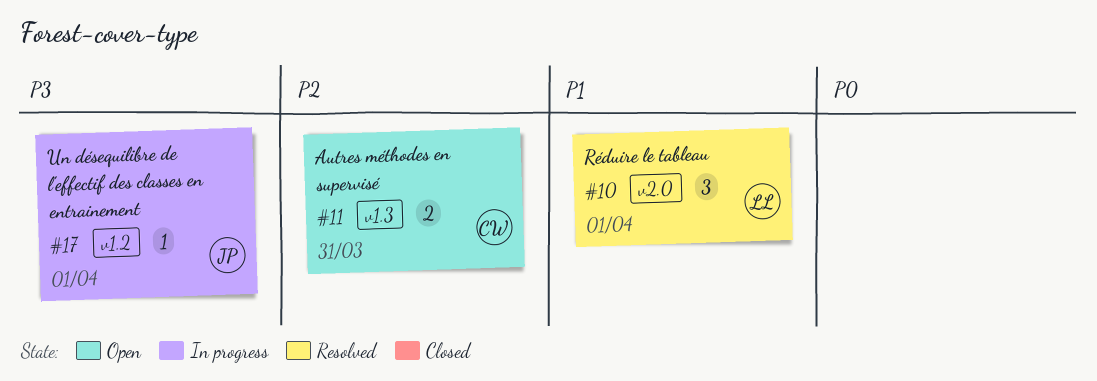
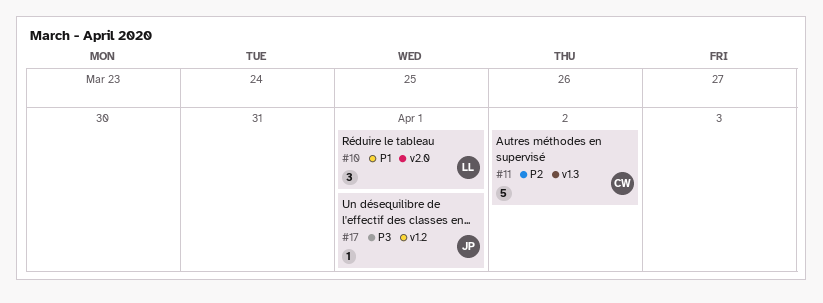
#11, estimate: 2 -> 5
#11, due: Mar 31 -> Apr 2

